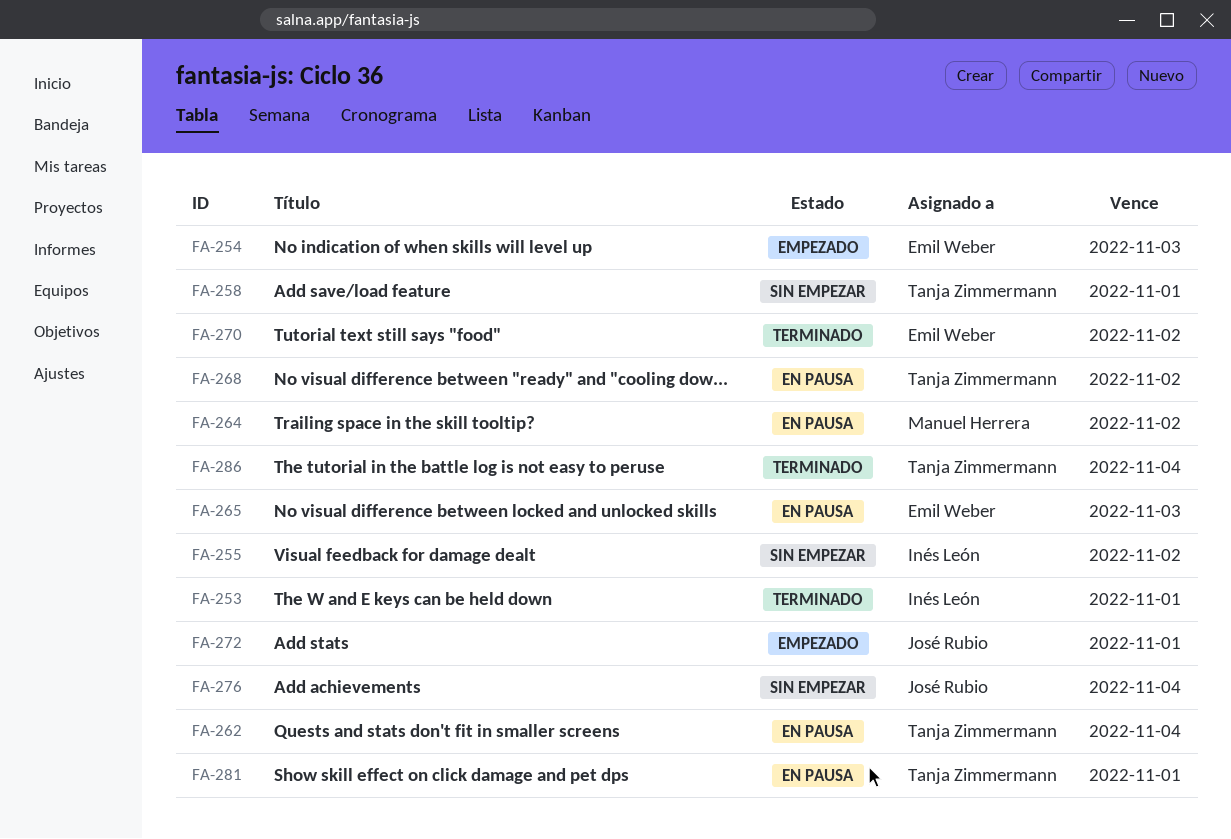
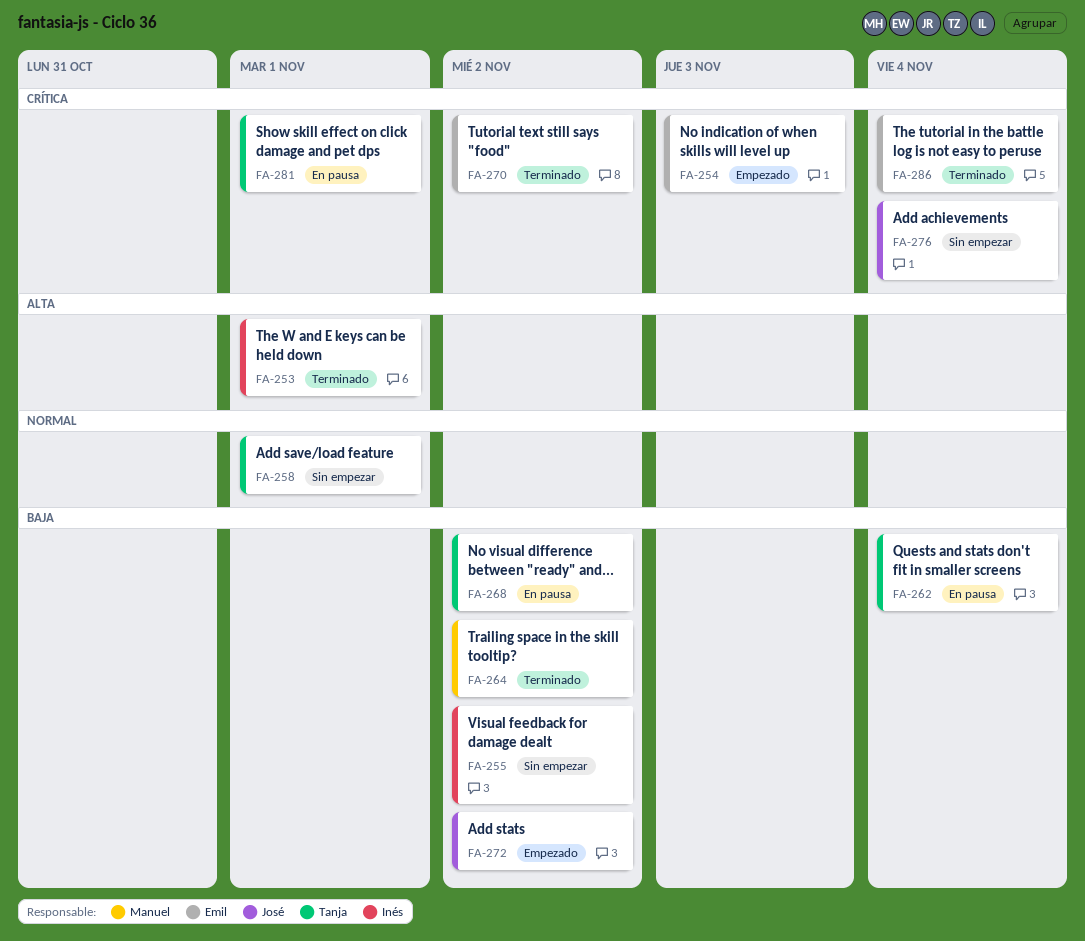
FA-264, status: En pausa -> Terminado
FA-265: present -> none
FA-272, due: Nov 1 -> Nov 2
FA-286, owner: Tanja Zimmermann -> Emil Weber

